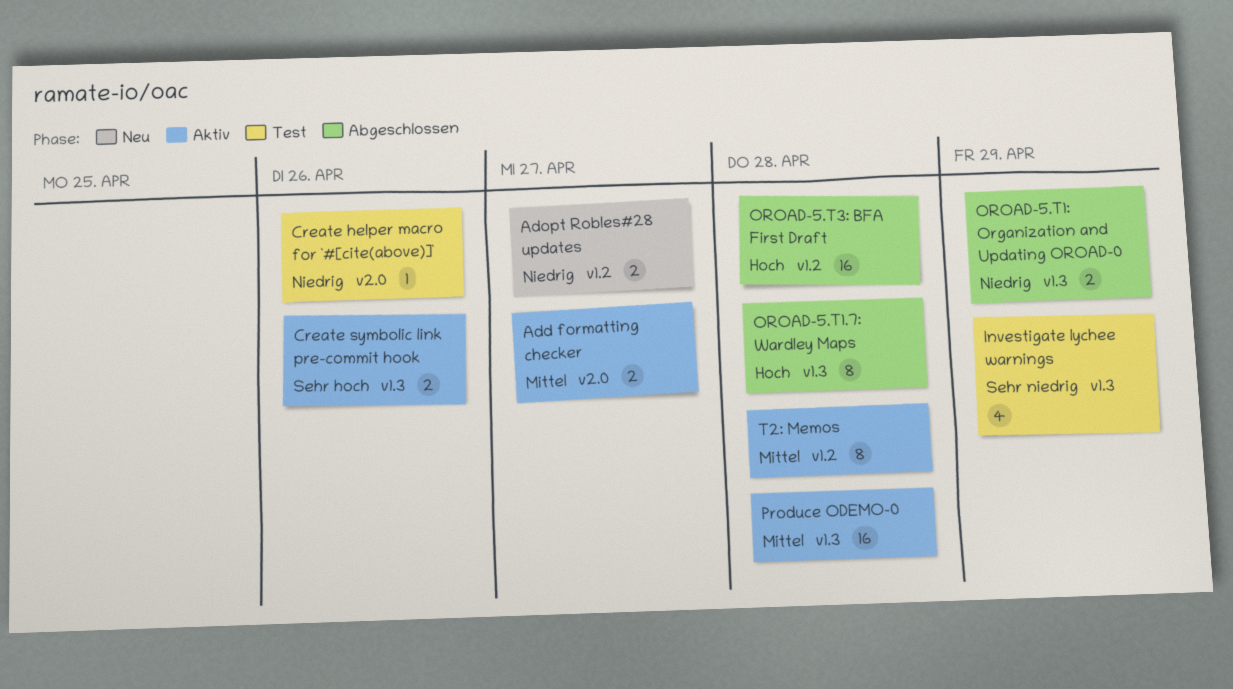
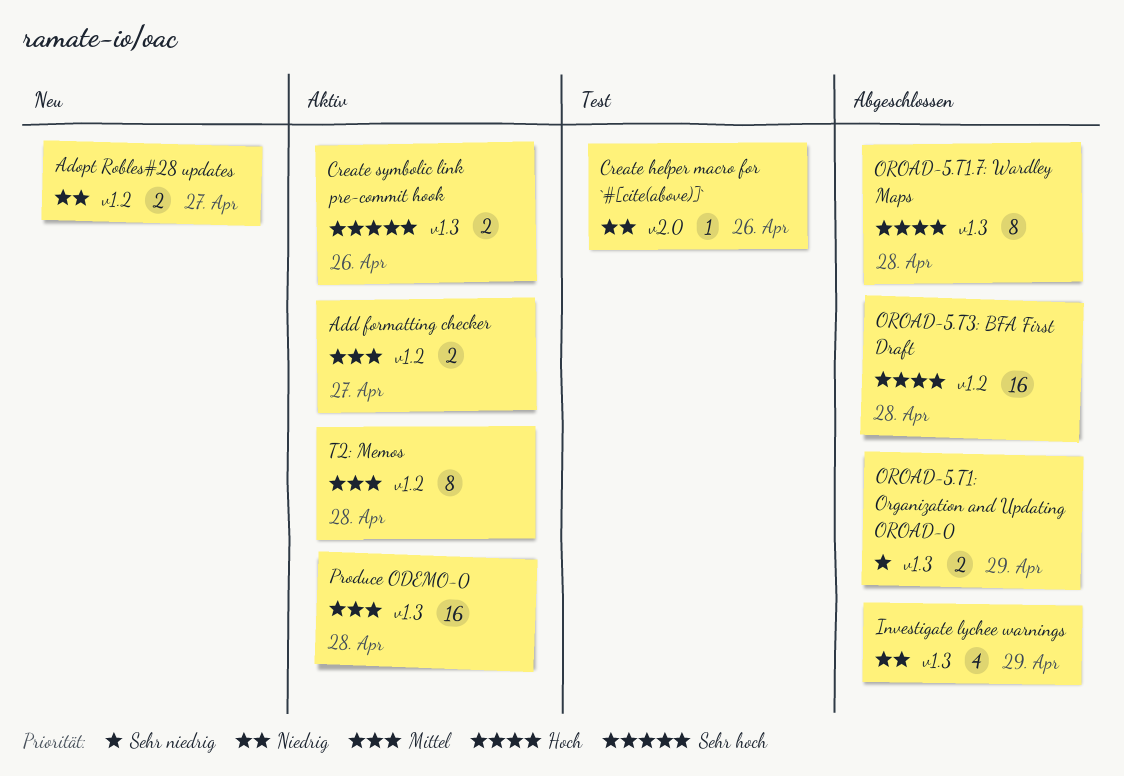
Add formatting checker, label: v2.0 -> v1.2
Investigate lychee warnings, status: Test -> Abgeschlossen
Investigate lychee warnings, priority: Sehr niedrig -> Niedrig
OROAD-5.T1: Organization and Updating OROAD-0, priority: Niedrig -> Sehr niedrig

